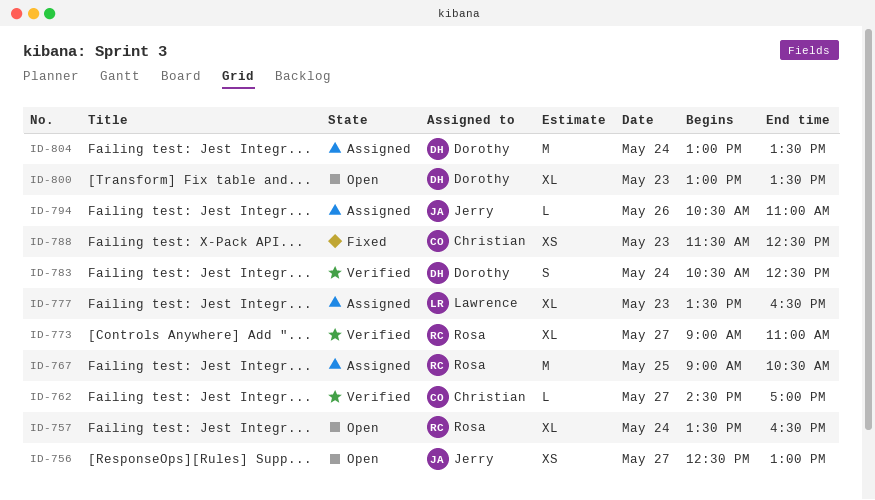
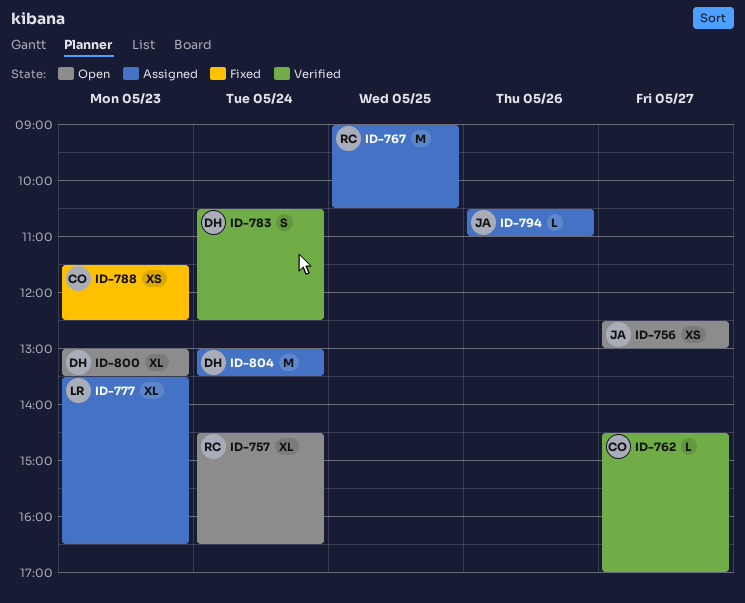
ID-757, begins: 13:30 -> 14:30
ID-773: present -> none

